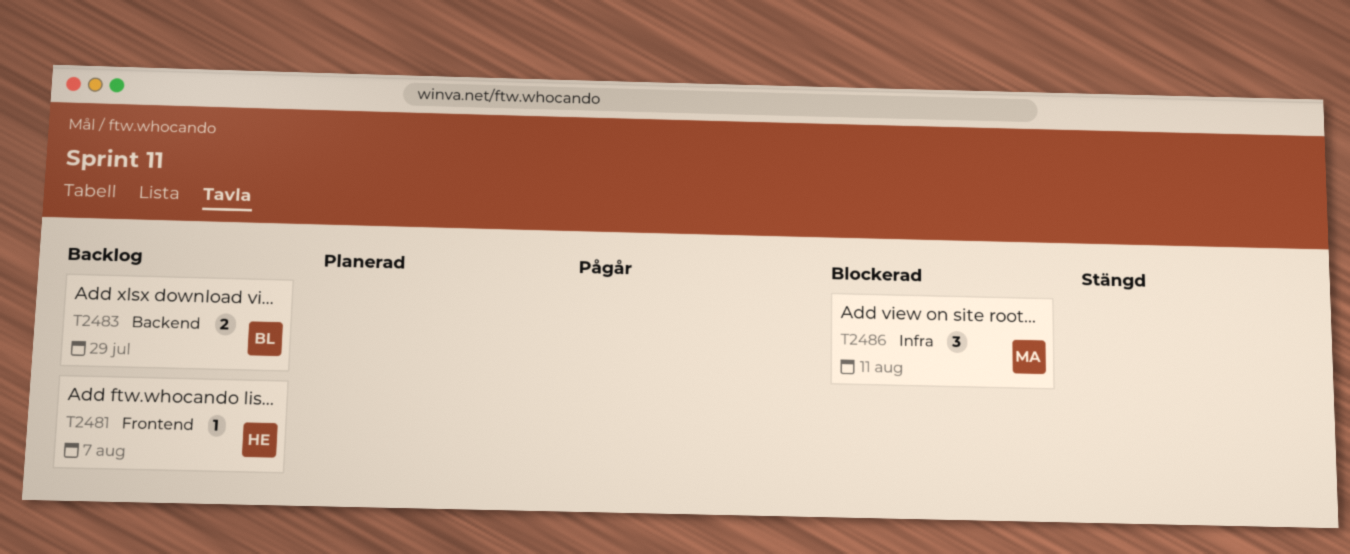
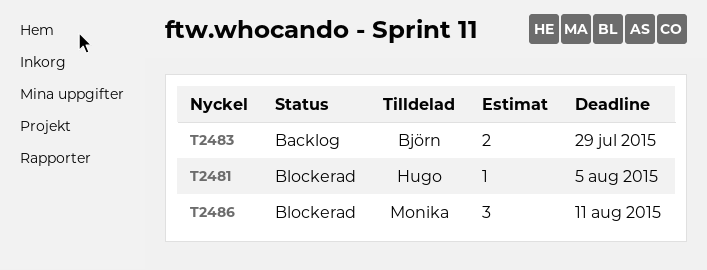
T2481, status: Backlog -> Blockerad
T2481, due: Aug 7 -> Aug 5

